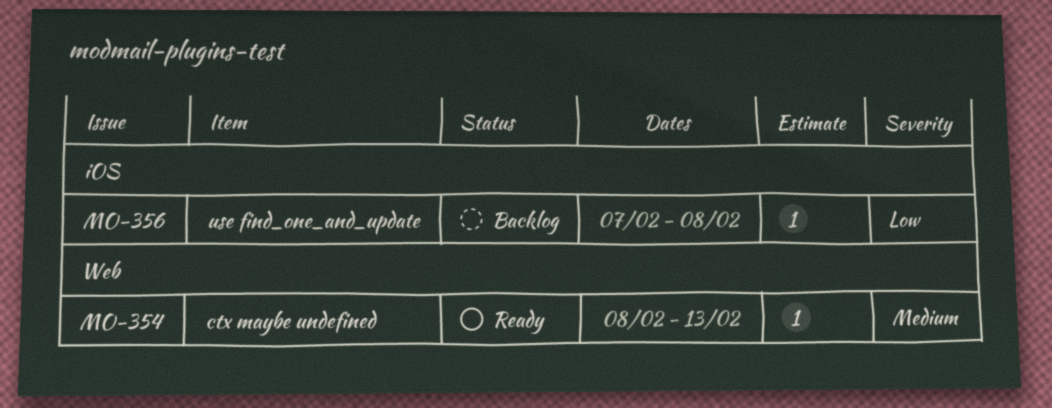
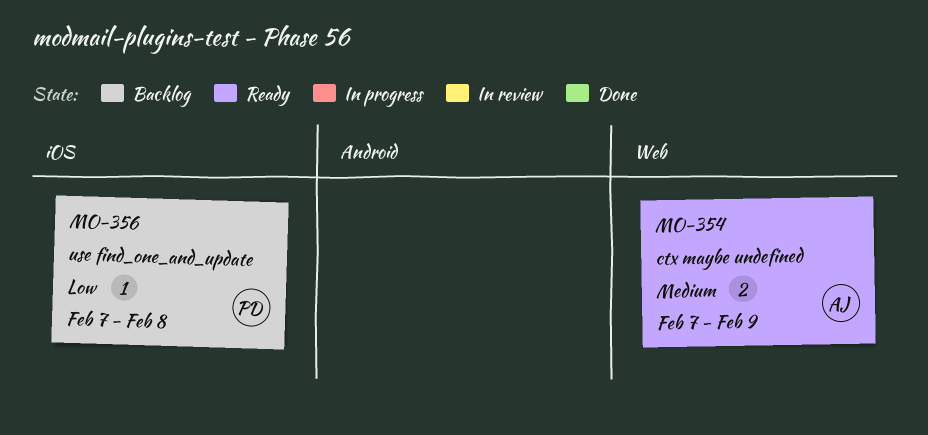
MO-354, estimate: 1 -> 2
MO-354, start: Feb 8 -> Feb 7
MO-354, due: Feb 13 -> Feb 9

